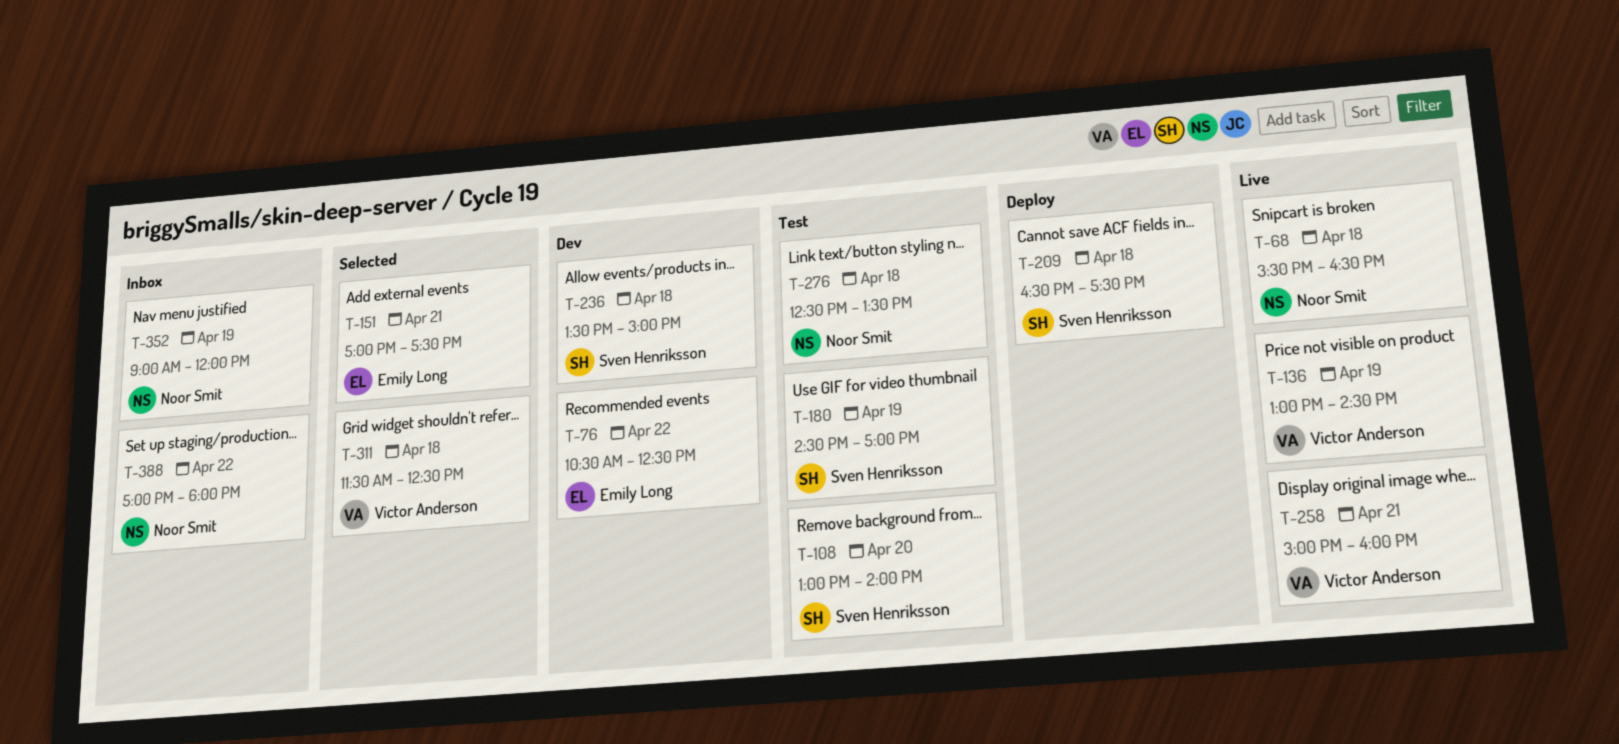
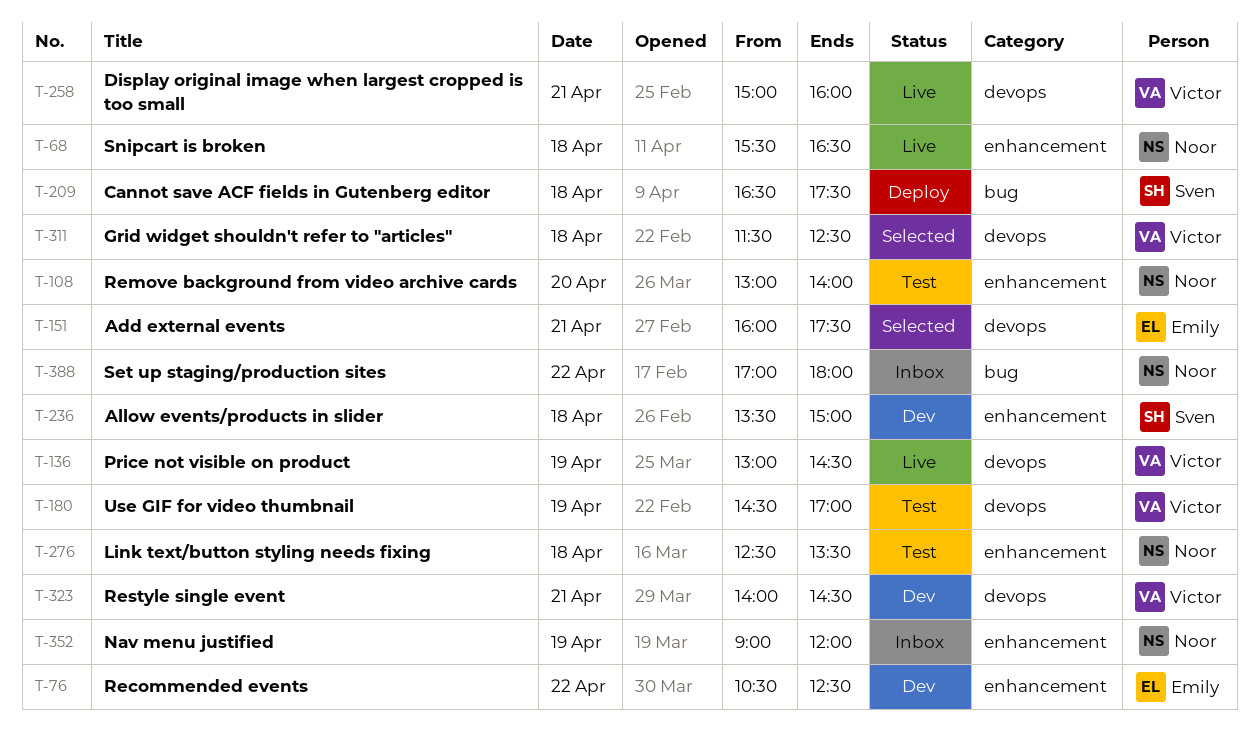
T-108, owner: Sven Henriksson -> Noor Smit
T-151, begins: 17:00 -> 16:00
T-180, owner: Sven Henriksson -> Victor Anderson
T-323: none -> present

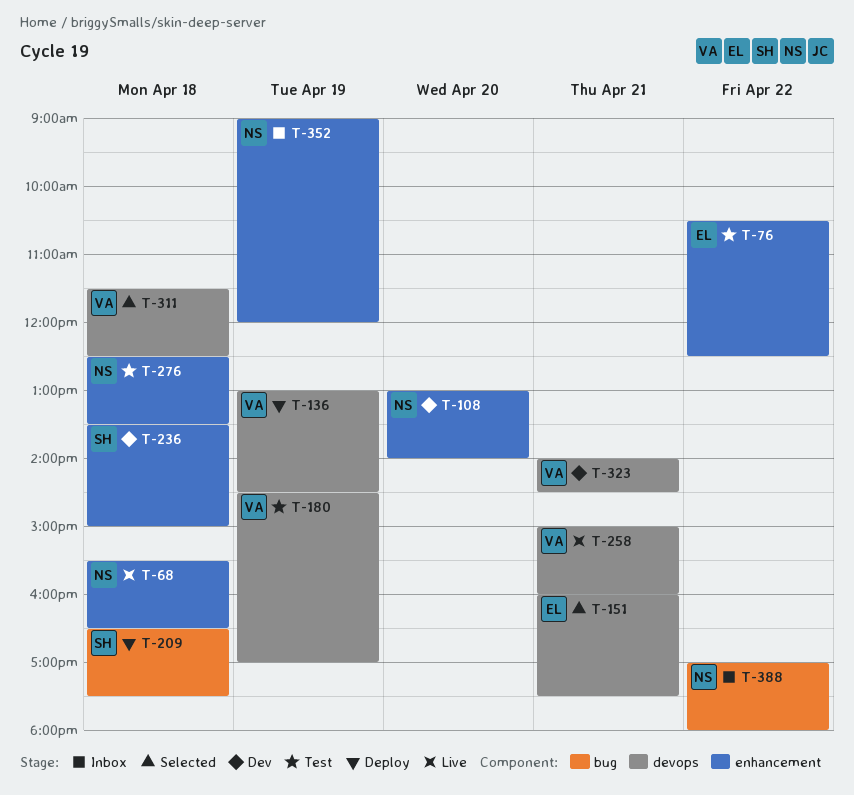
T-76, status: Dev -> Test
T-108, status: Test -> Dev
T-136, status: Live -> Deploy

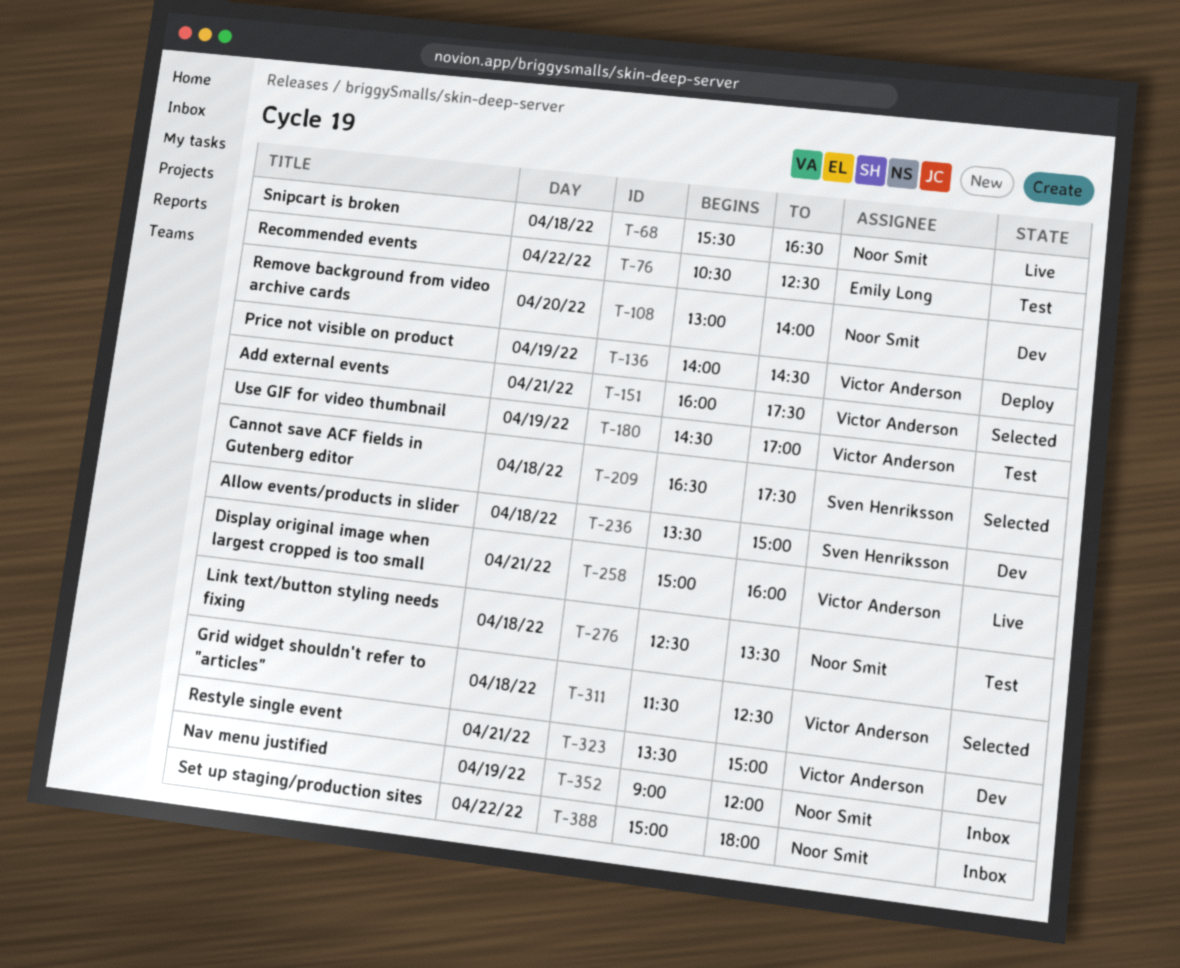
T-136, begins: 13:00 -> 14:00
T-151, owner: Emily Long -> Victor Anderson
T-209, status: Deploy -> Selected
T-323, begins: 14:00 -> 13:30
T-323, ends: 14:30 -> 15:00
T-388, begins: 17:00 -> 15:00

